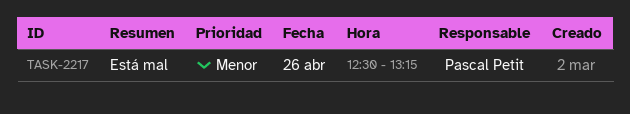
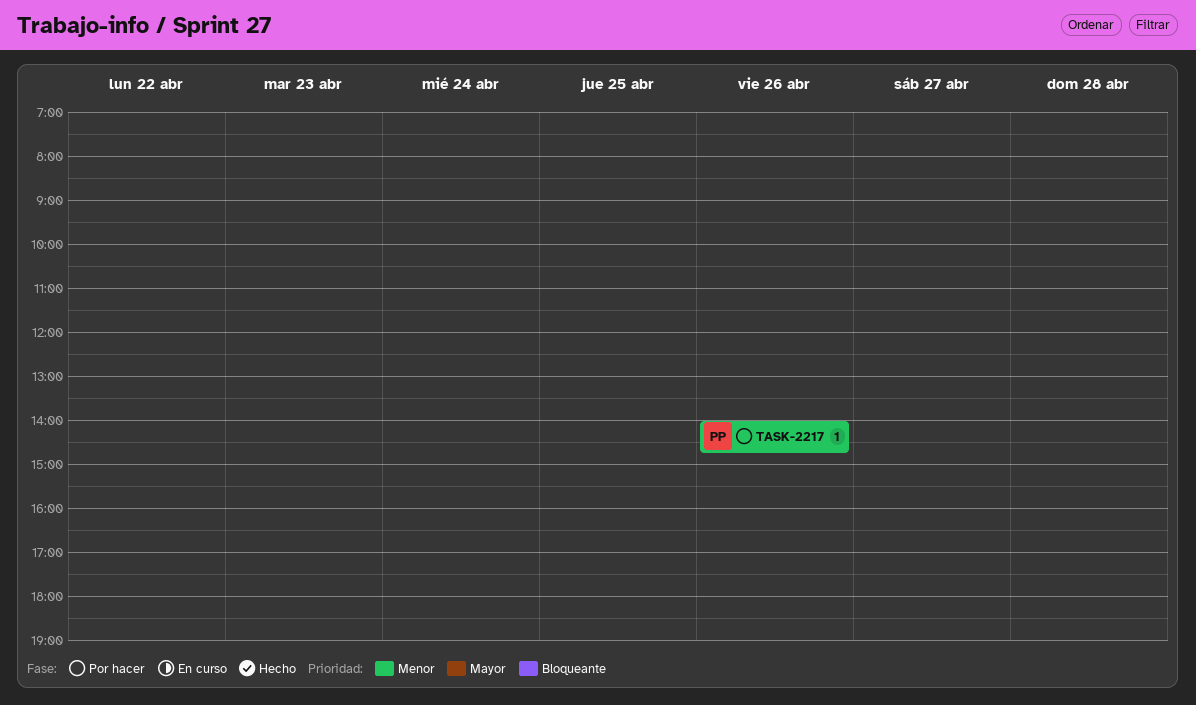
TASK-2217, begins: 12:30 -> 14:00
TASK-2217, ends: 13:15 -> 14:45

